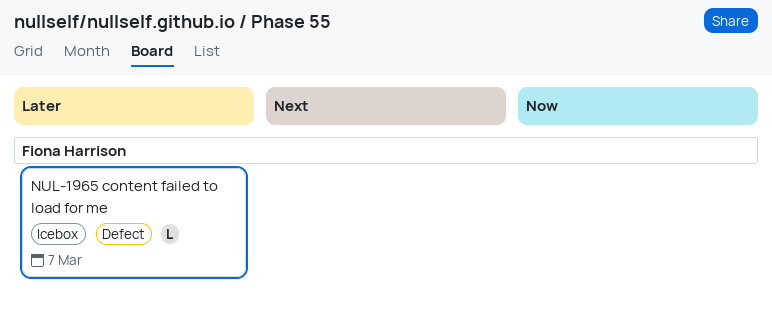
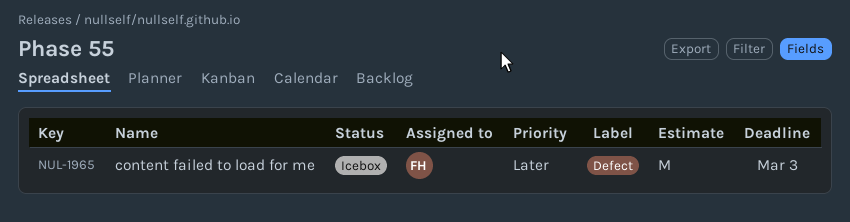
NUL-1965, estimate: L -> M
NUL-1965, due: Mar 7 -> Mar 3

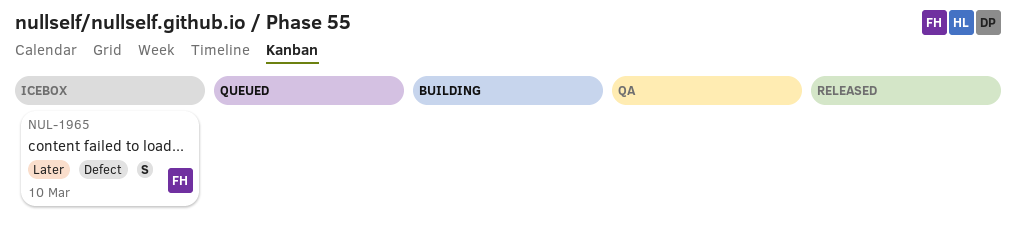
NUL-1965, estimate: M -> S
NUL-1965, due: Mar 3 -> Mar 10

